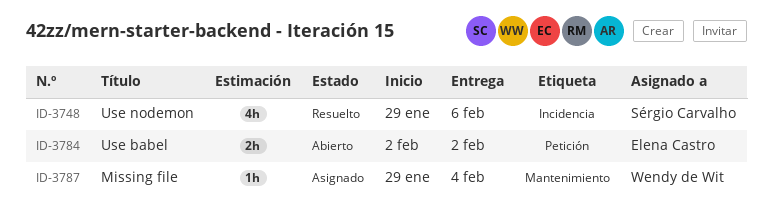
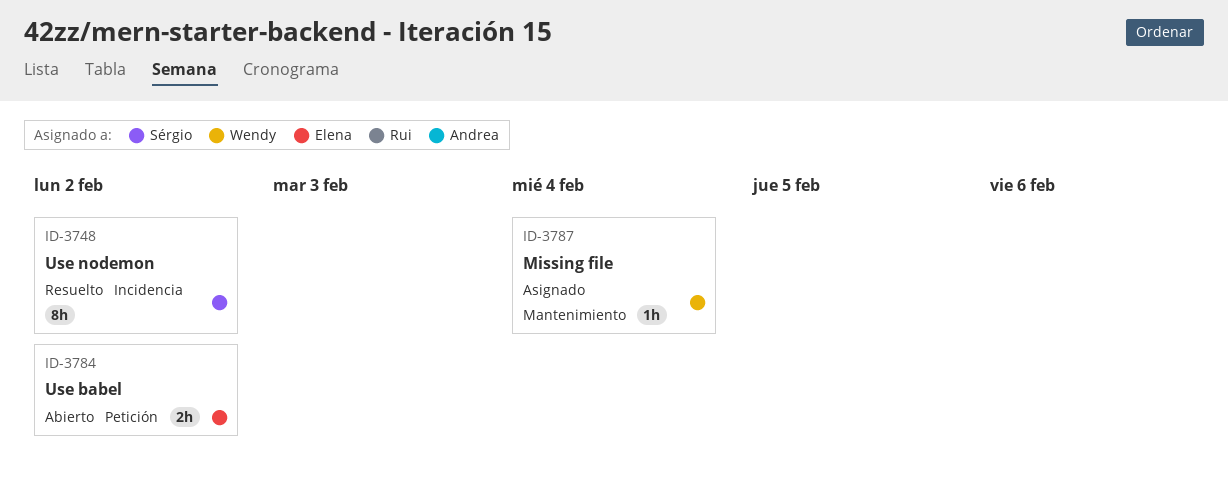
ID-3748, estimate: 4h -> 8h
ID-3748, due: Feb 6 -> Feb 2

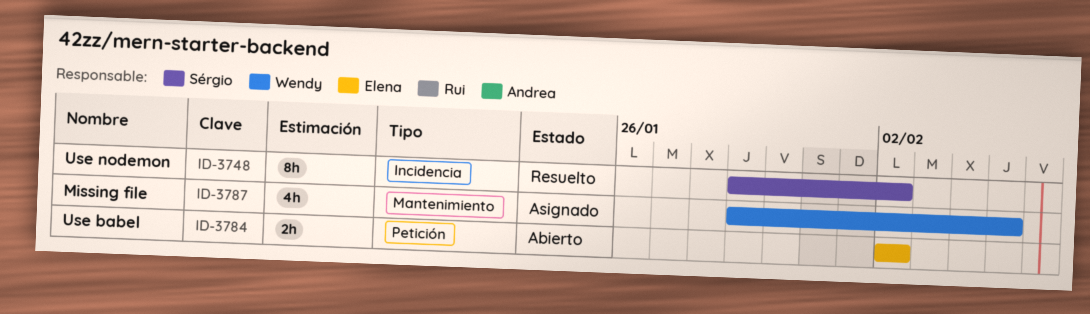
ID-3787, estimate: 1h -> 4h
ID-3787, due: Feb 4 -> Feb 5

